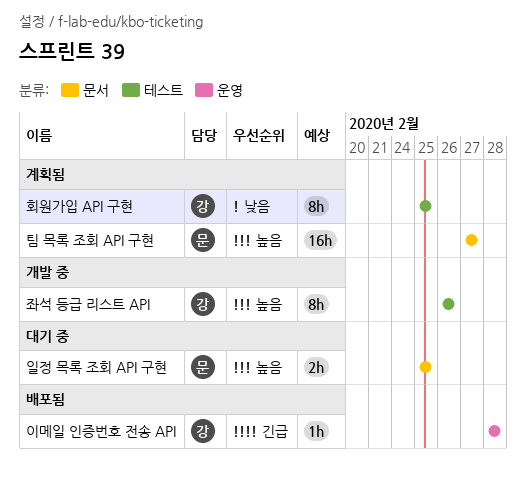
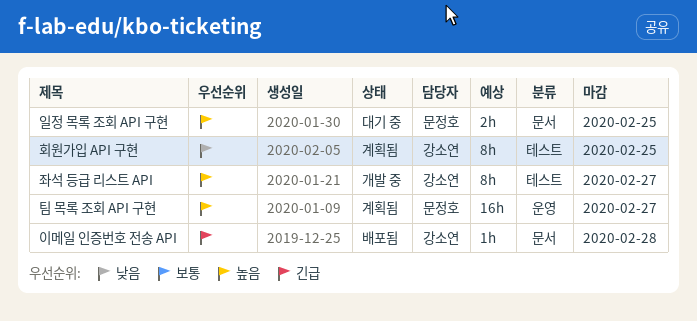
이메일 인증번호 전송 API, label: 운영 -> 문서
좌석 등급 리스트 API, due: Feb 26 -> Feb 27
팀 목록 조회 API 구현, label: 문서 -> 운영

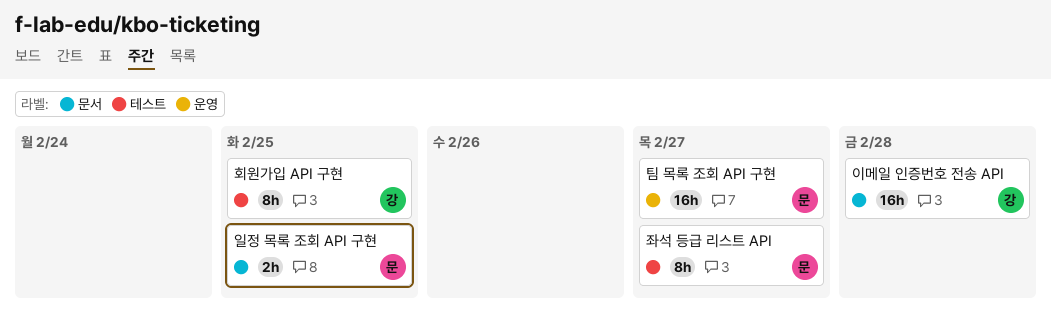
이메일 인증번호 전송 API, estimate: 1h -> 16h
좌석 등급 리스트 API, owner: 강소연 -> 문정호

